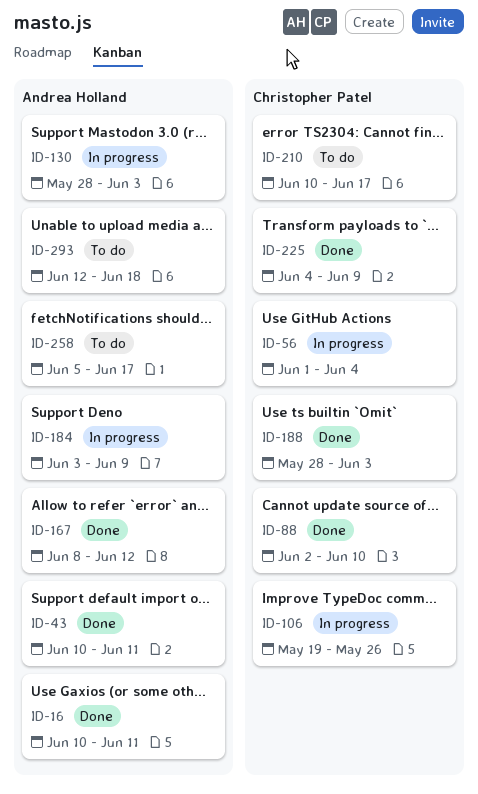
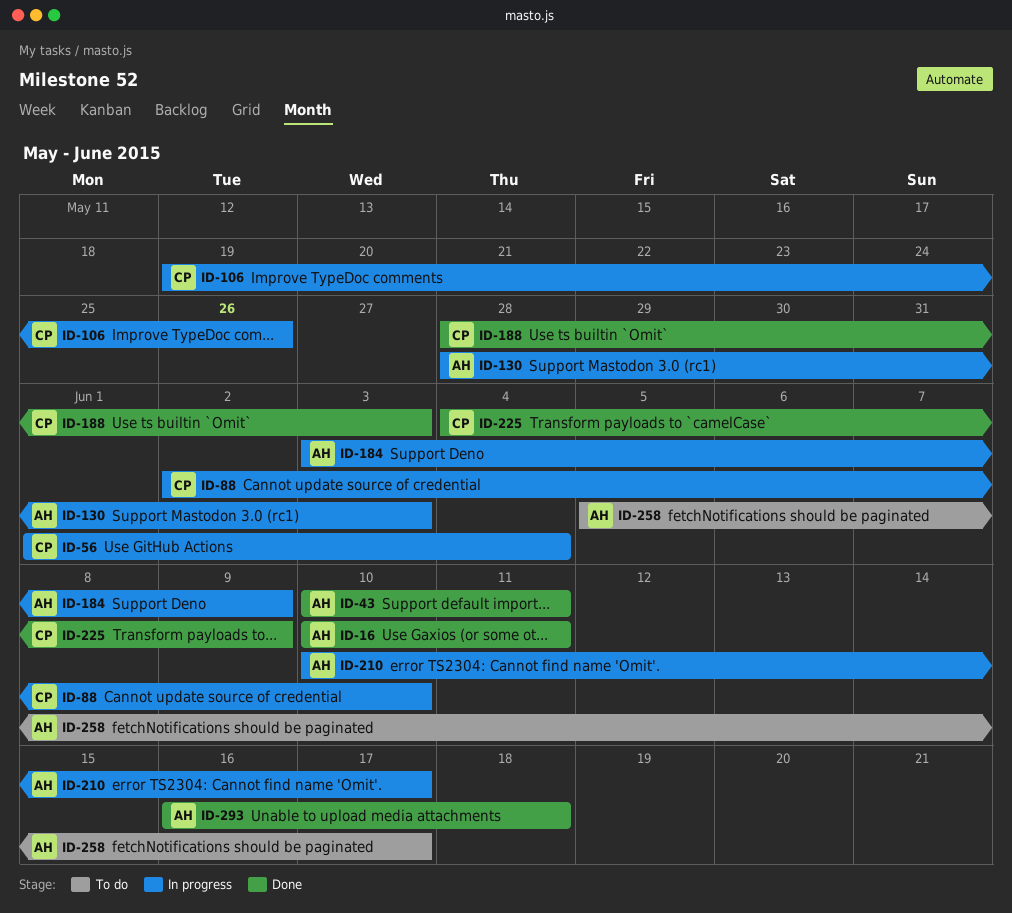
ID-88, status: Done -> In progress
ID-167: present -> none
ID-210, status: To do -> In progress
ID-210, owner: Christopher Patel -> Andrea Holland
ID-293, status: To do -> Done
ID-293, start: Jun 12 -> Jun 16

